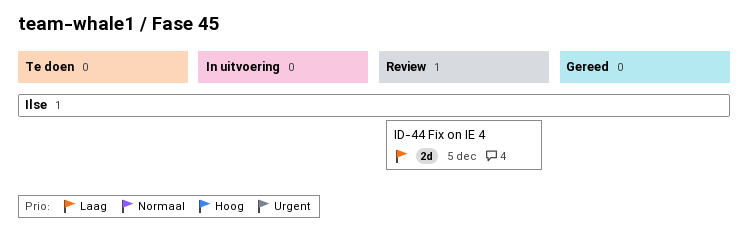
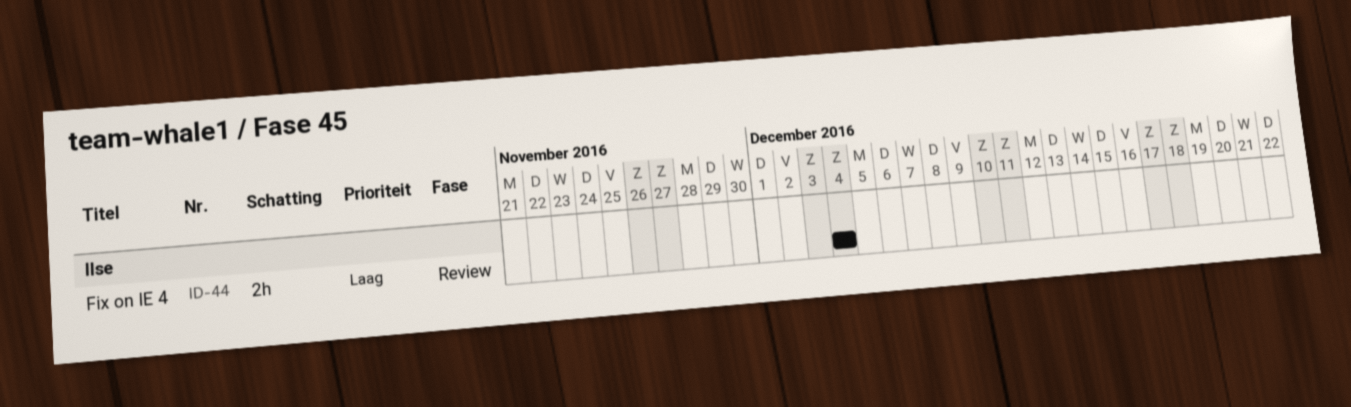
ID-44, estimate: 2d -> 2h
ID-44, due: Dec 5 -> Dec 4

